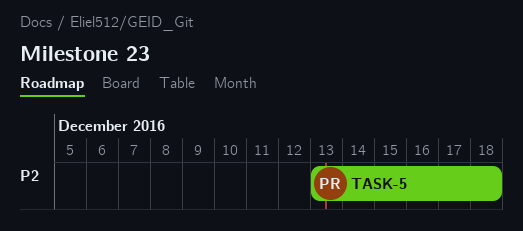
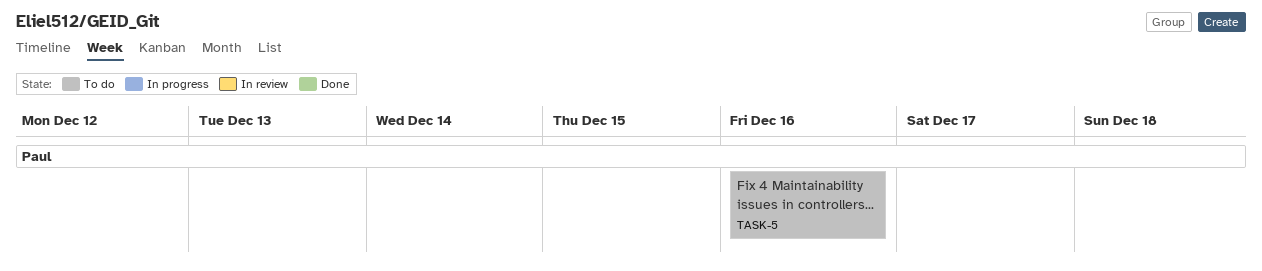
TASK-5, due: Dec 18 -> Dec 16

